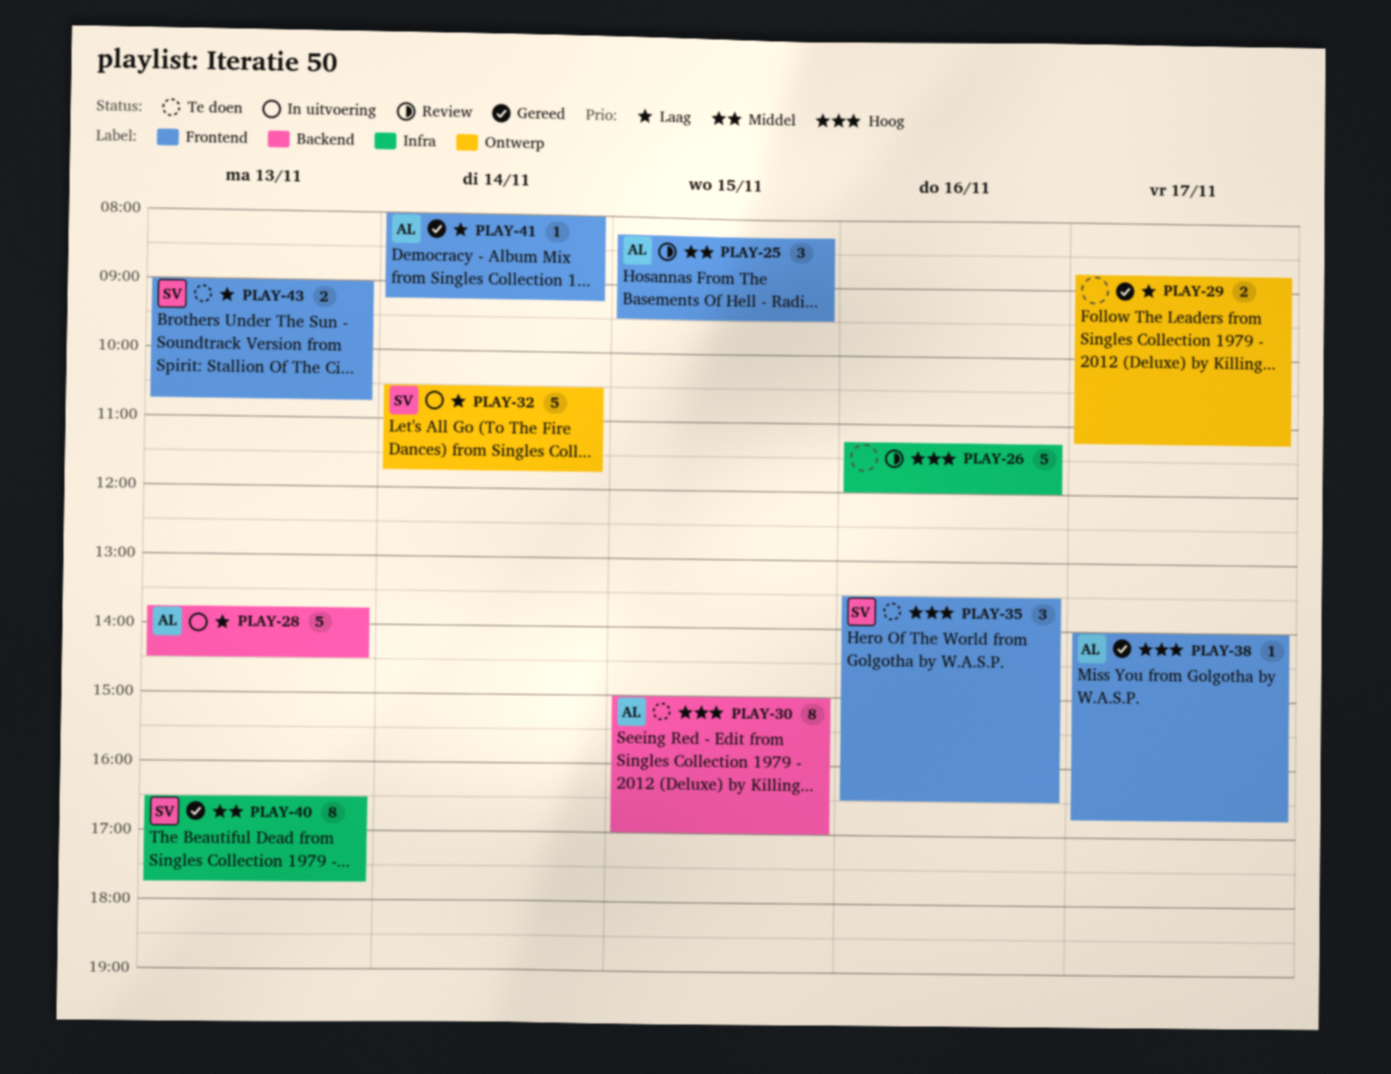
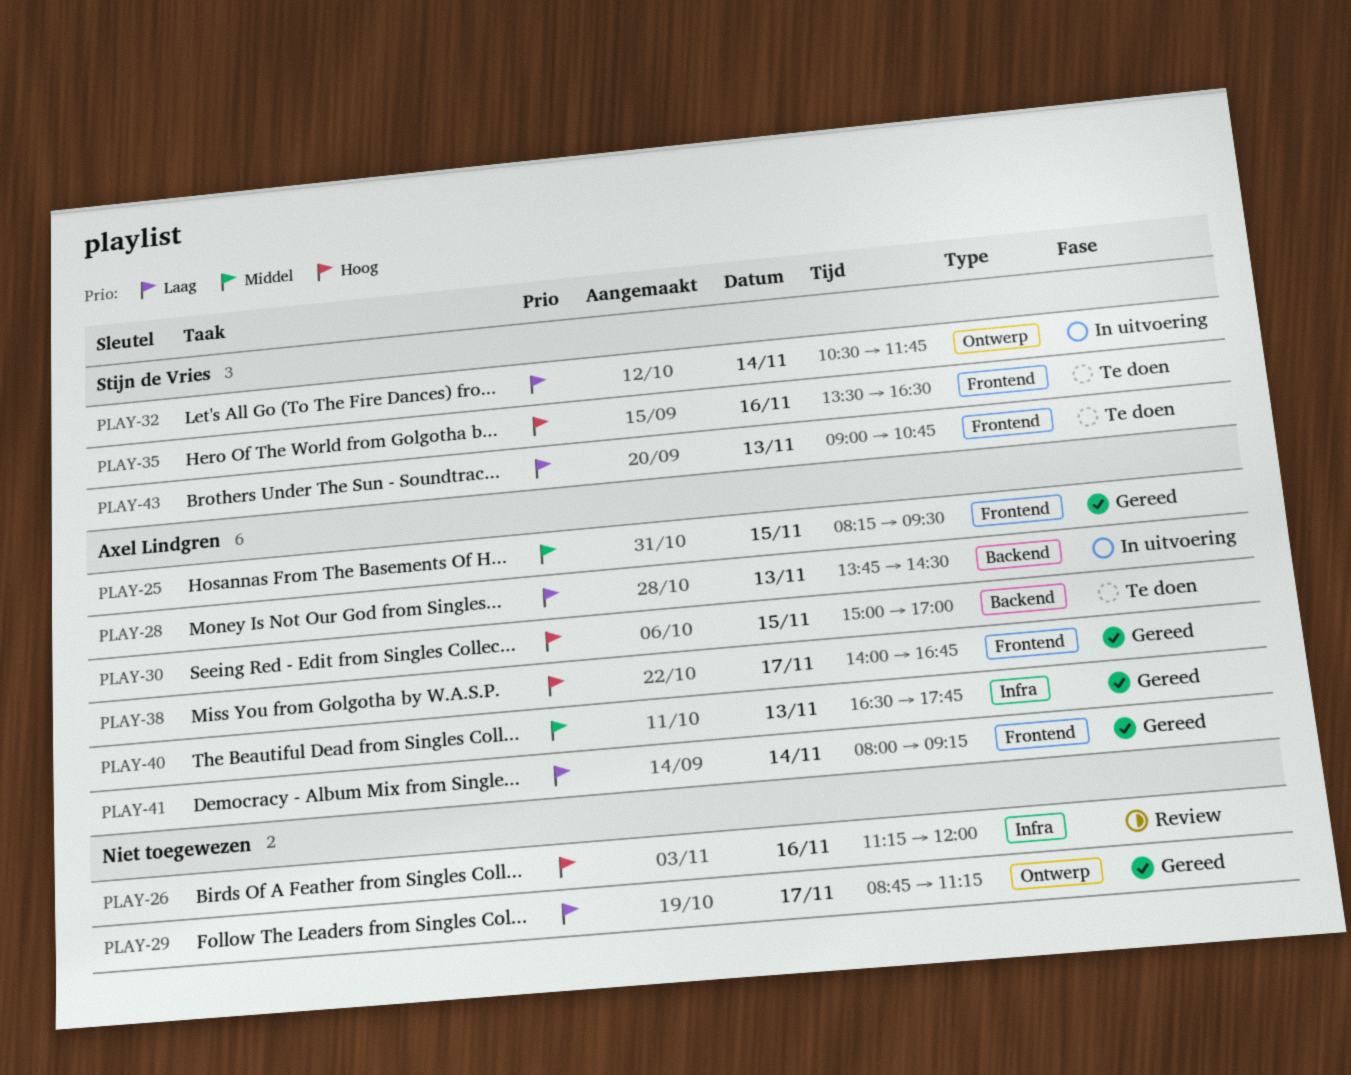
PLAY-25, status: Review -> Gereed
PLAY-40, owner: Stijn de Vries -> Axel Lindgren

